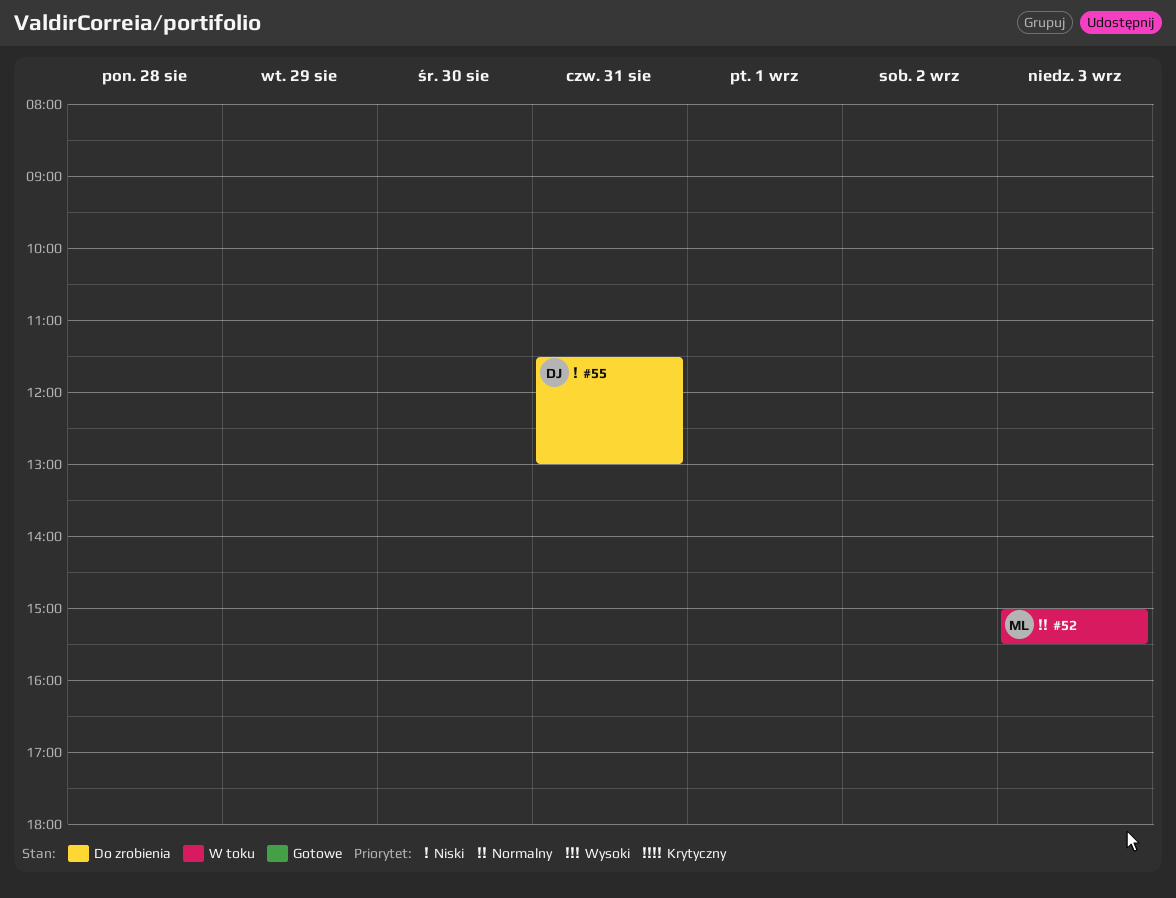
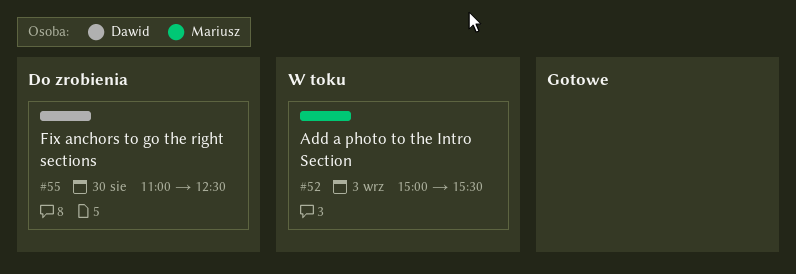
#55, day: Aug 31 -> Aug 30
#55, begins: 11:30 -> 11:00
#55, ends: 13:00 -> 12:30

